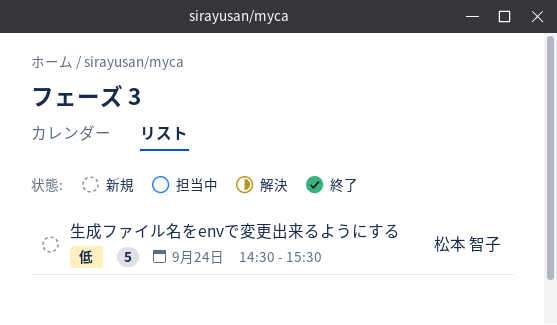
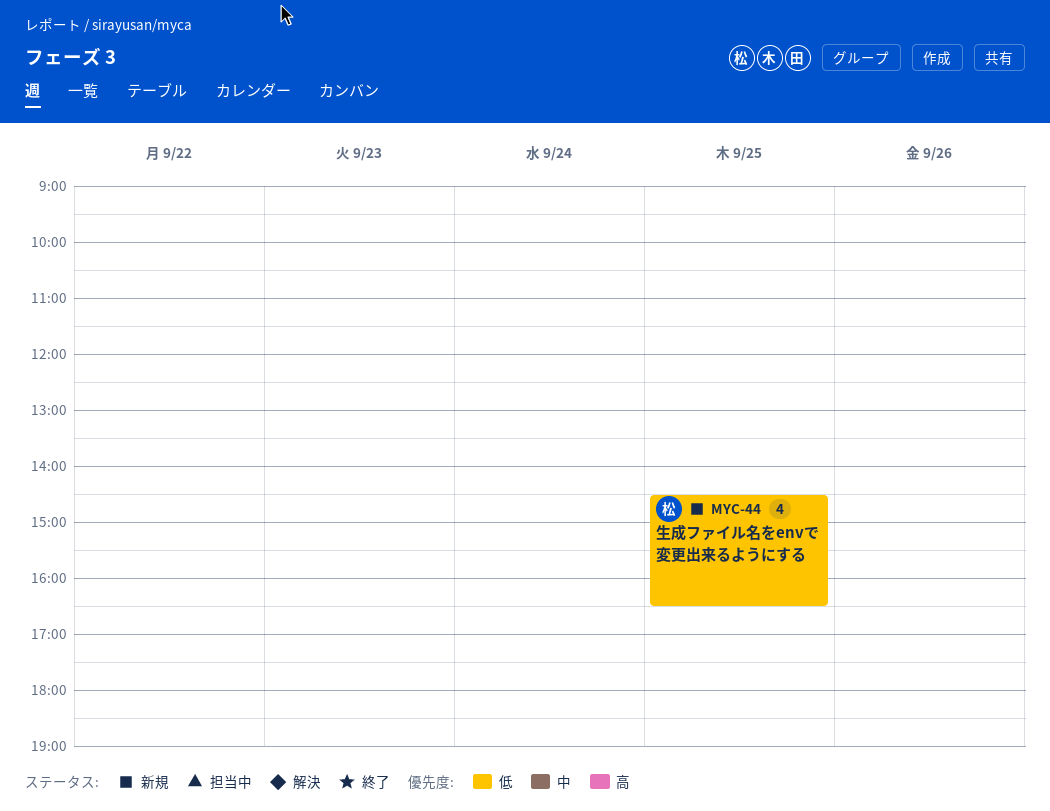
生成ファイル名をenvで変更出来るようにする, estimate: 5 -> 4
生成ファイル名をenvで変更出来るようにする, day: Sep 24 -> Sep 25
生成ファイル名をenvで変更出来るようにする, ends: 15:30 -> 16:30

